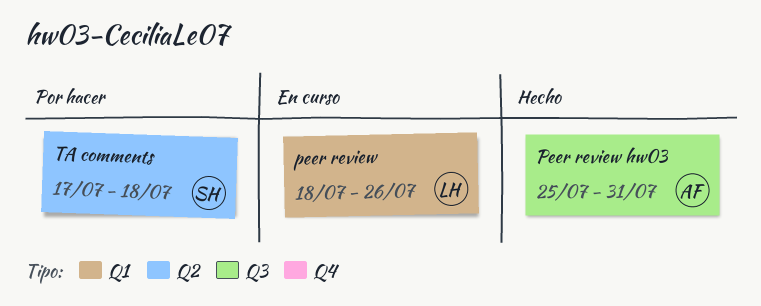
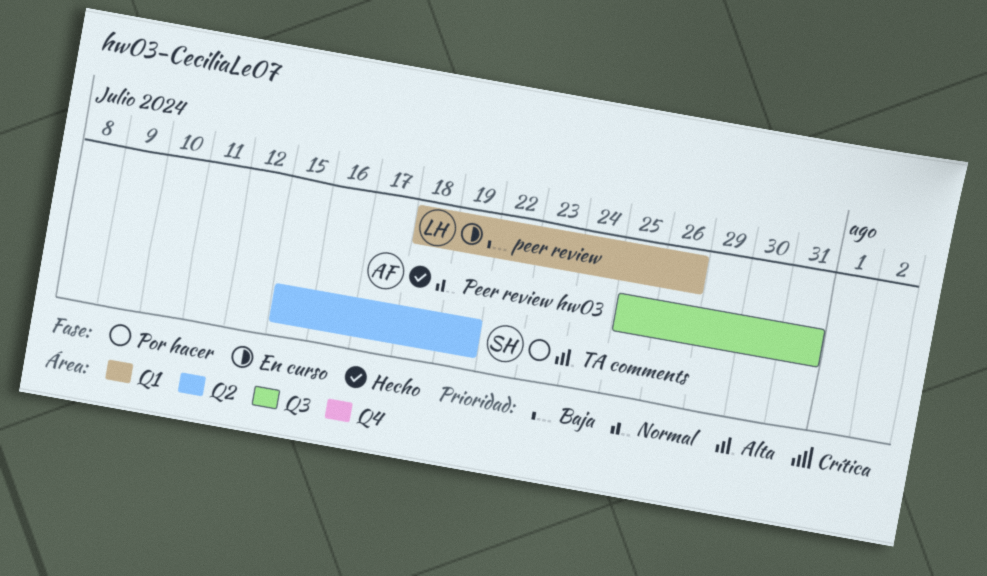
TA comments, start: Jul 17 -> Jul 15
TA comments, due: Jul 18 -> Jul 19

